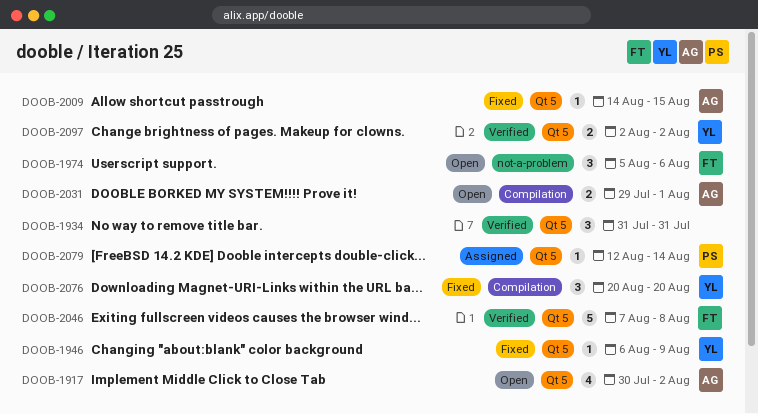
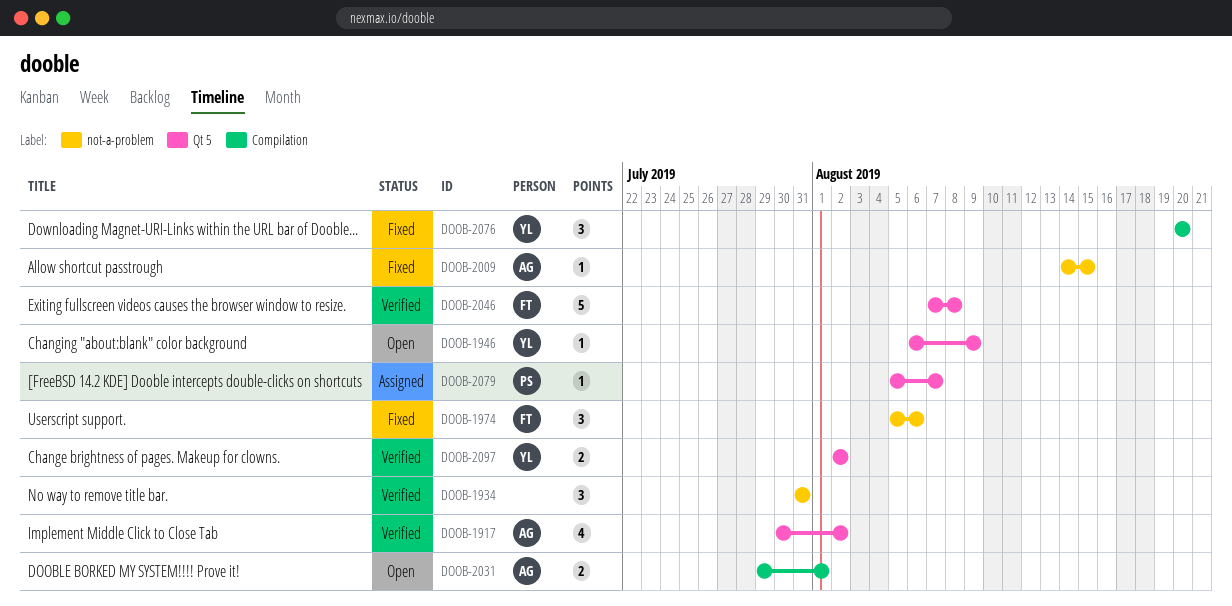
DOOB-1917, status: Open -> Verified
DOOB-1934, label: Qt 5 -> not-a-problem
DOOB-1946, status: Fixed -> Open
DOOB-1974, status: Open -> Fixed
DOOB-2009, label: Qt 5 -> not-a-problem
DOOB-2079, start: Aug 12 -> Aug 5
DOOB-2079, due: Aug 14 -> Aug 7

